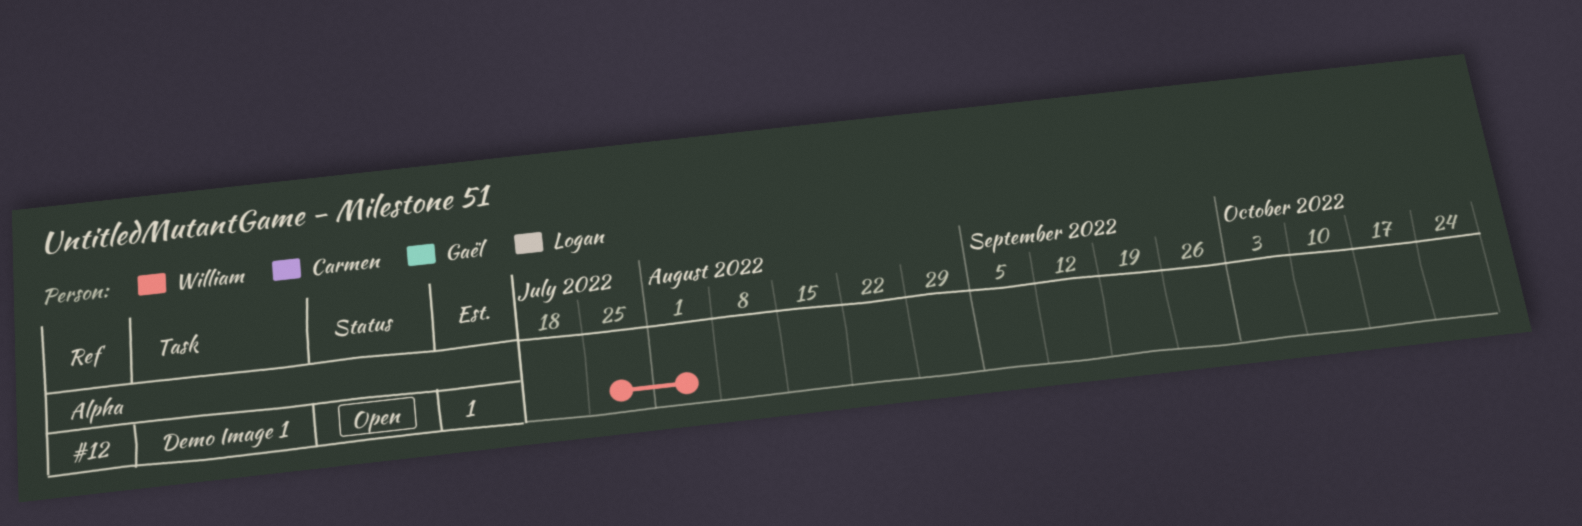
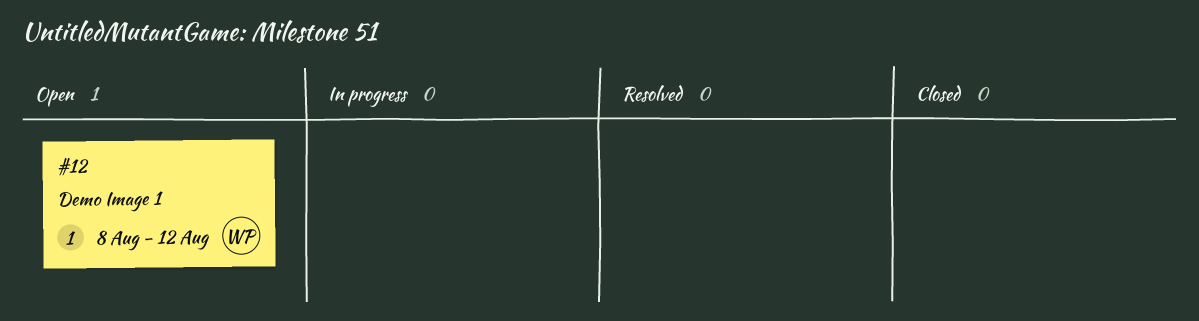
#12, start: Jul 25 -> Aug 8
#12, due: Aug 5 -> Aug 12

